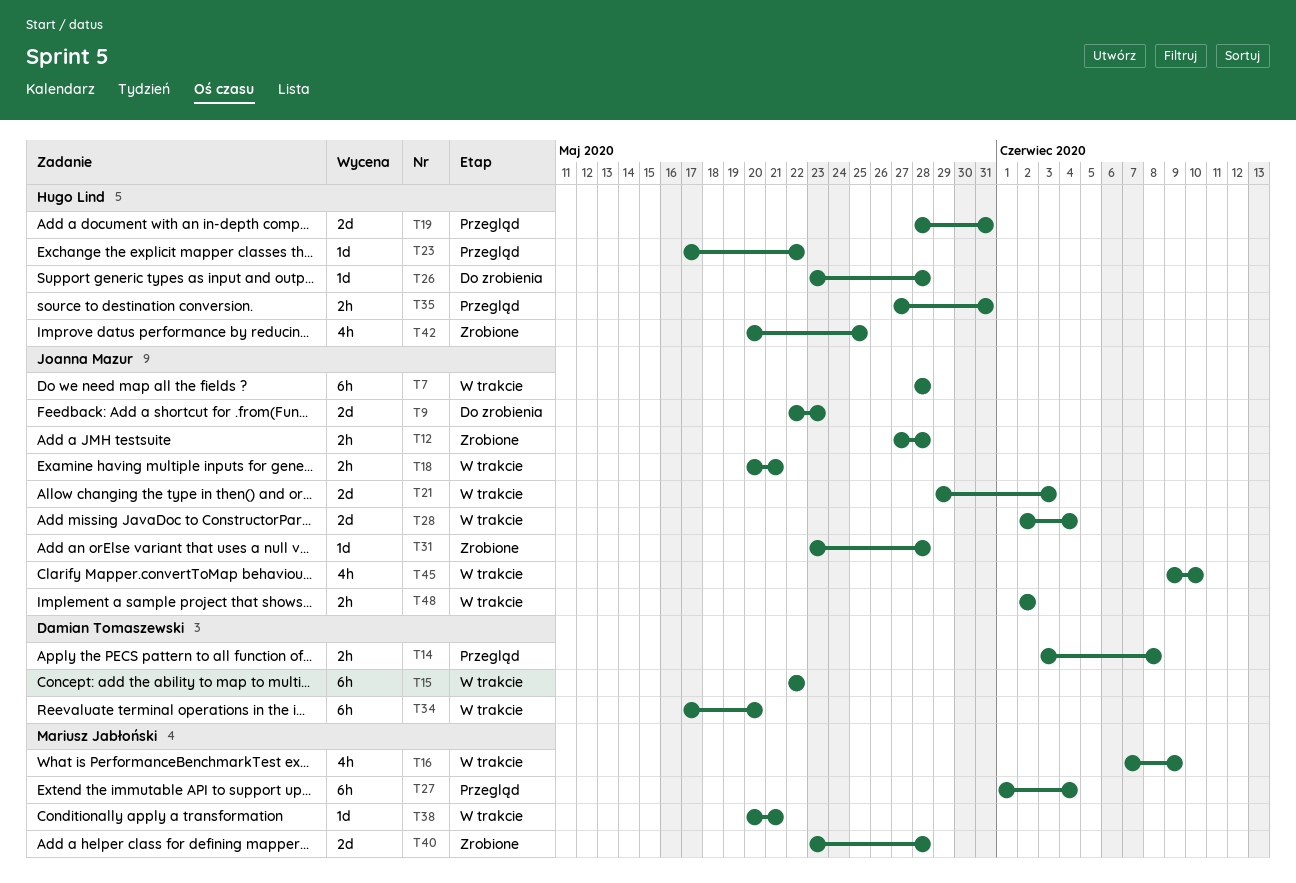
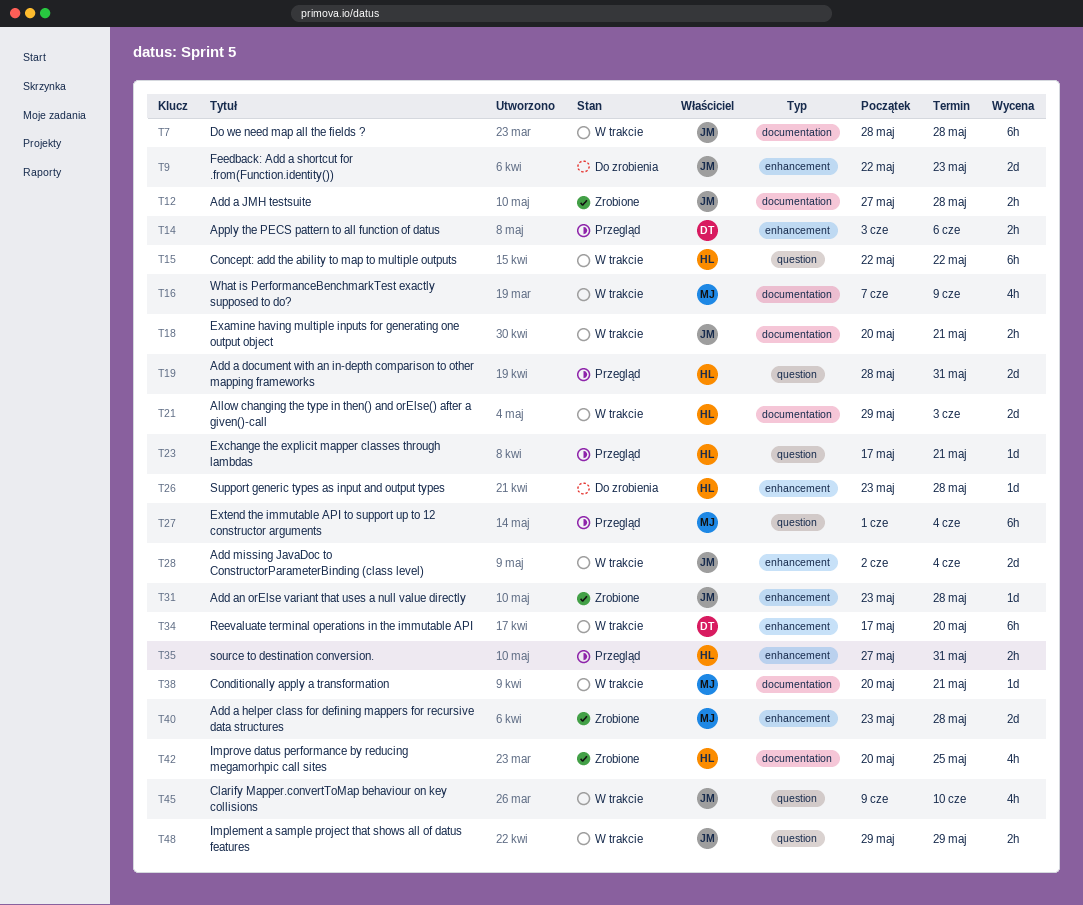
T14, due: Jun 8 -> Jun 6
T15, owner: Damian Tomaszewski -> Hugo Lind
T21, owner: Joanna Mazur -> Hugo Lind
T23, due: May 22 -> May 21
T48, start: Jun 2 -> May 29
T48, due: Jun 2 -> May 29

